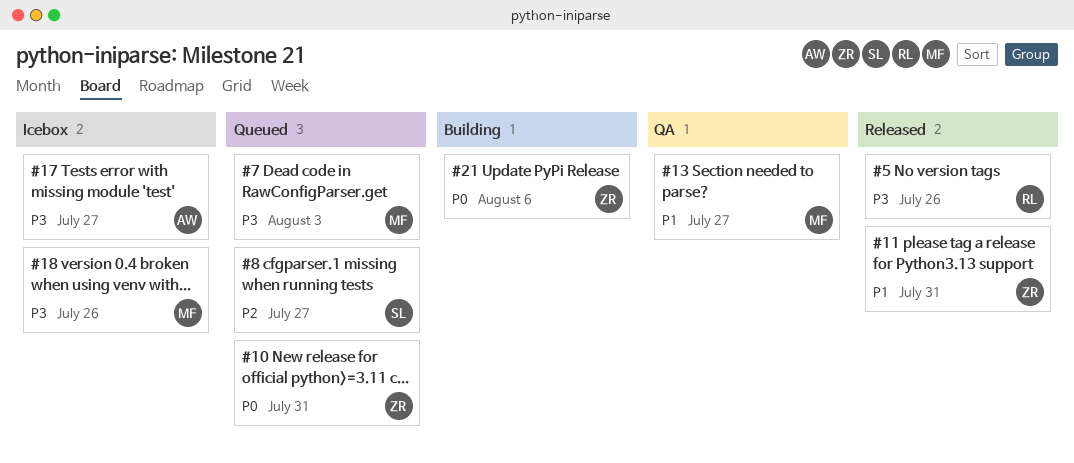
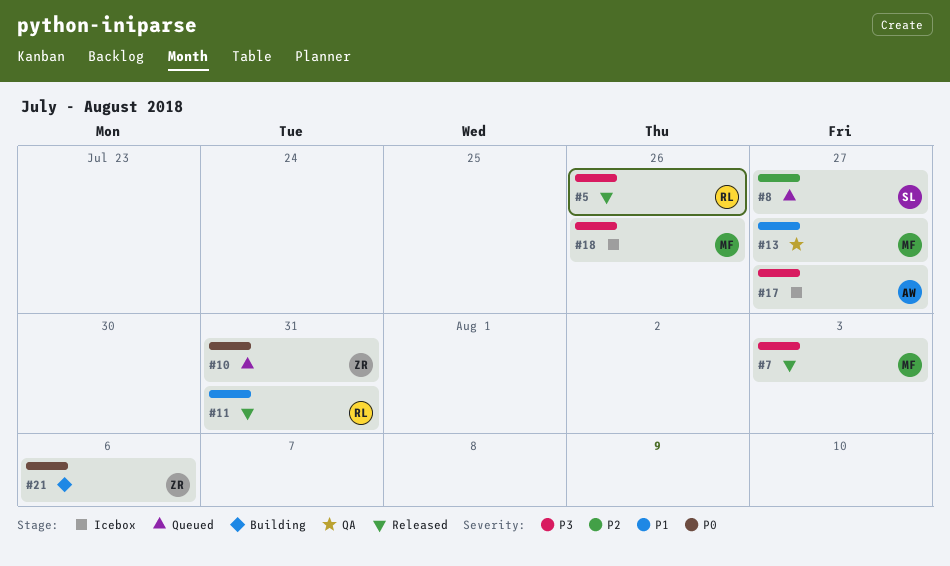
#7, status: Queued -> Released
#11, owner: ZR -> RL

